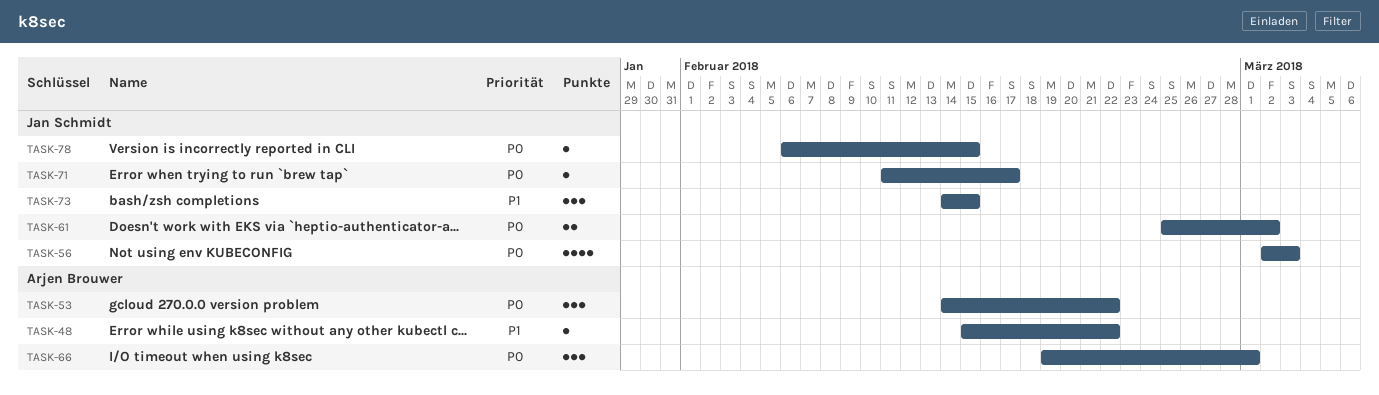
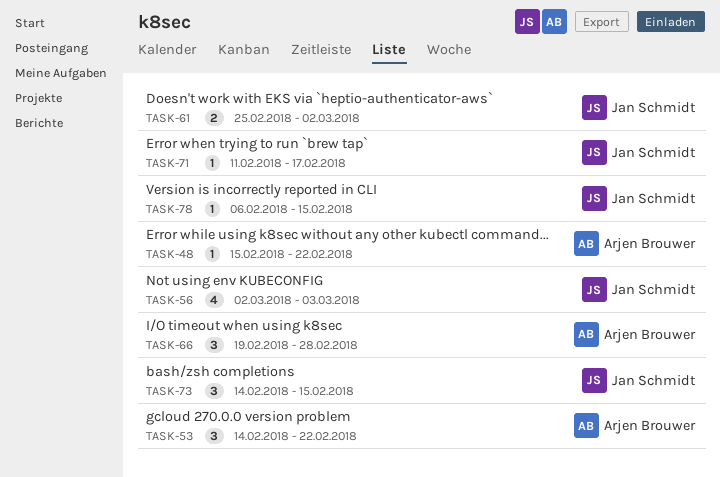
TASK-66, due: Mar 1 -> Feb 28

